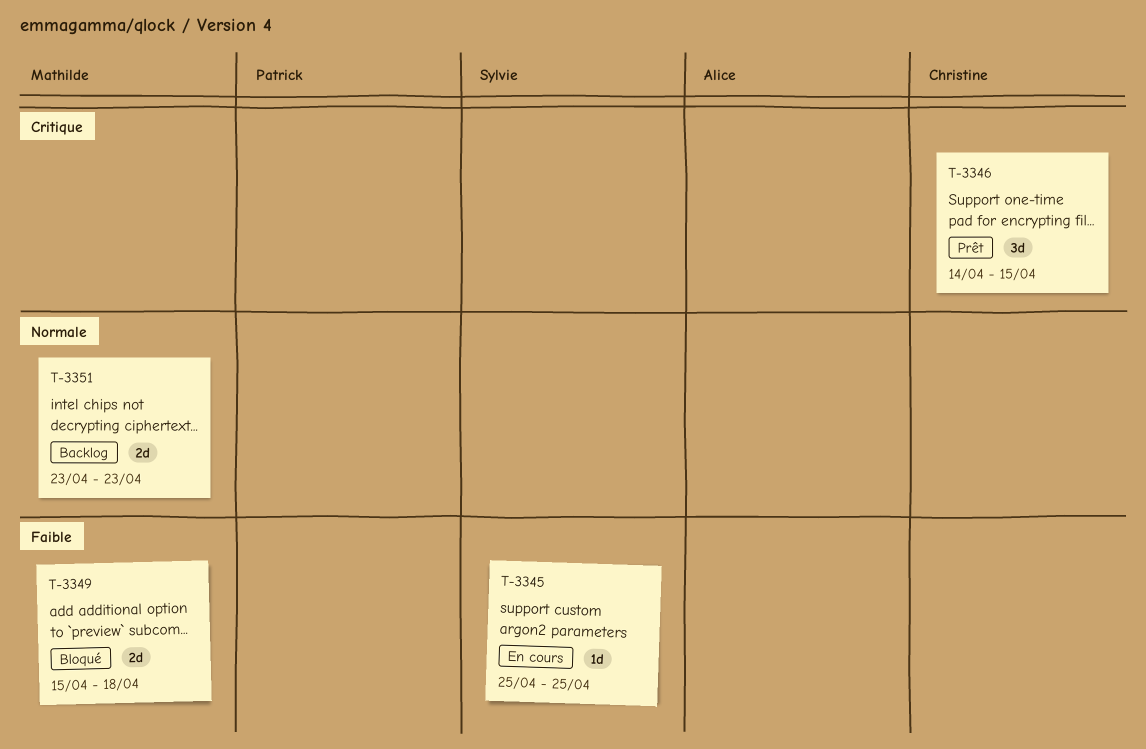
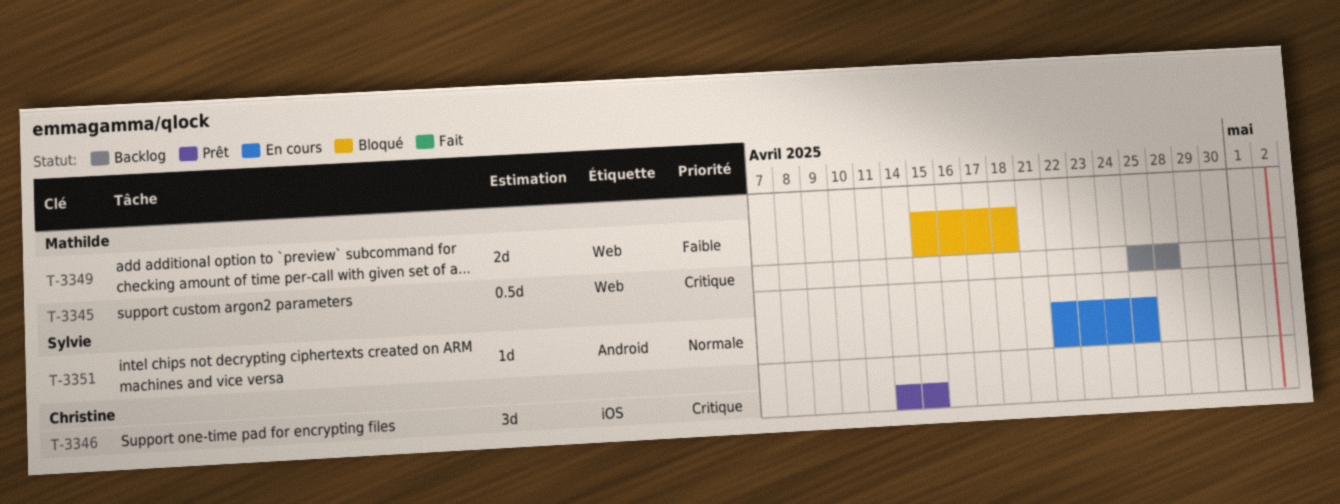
T-3345, status: En cours -> Backlog
T-3345, owner: Sylvie -> Mathilde
T-3345, priority: Faible -> Critique
T-3345, estimate: 1d -> 0.5d
T-3345, due: Apr 25 -> Apr 28
T-3351, status: Backlog -> En cours
T-3351, owner: Mathilde -> Sylvie
T-3351, estimate: 2d -> 1d
T-3351, start: Apr 23 -> Apr 22
T-3351, due: Apr 23 -> Apr 25

